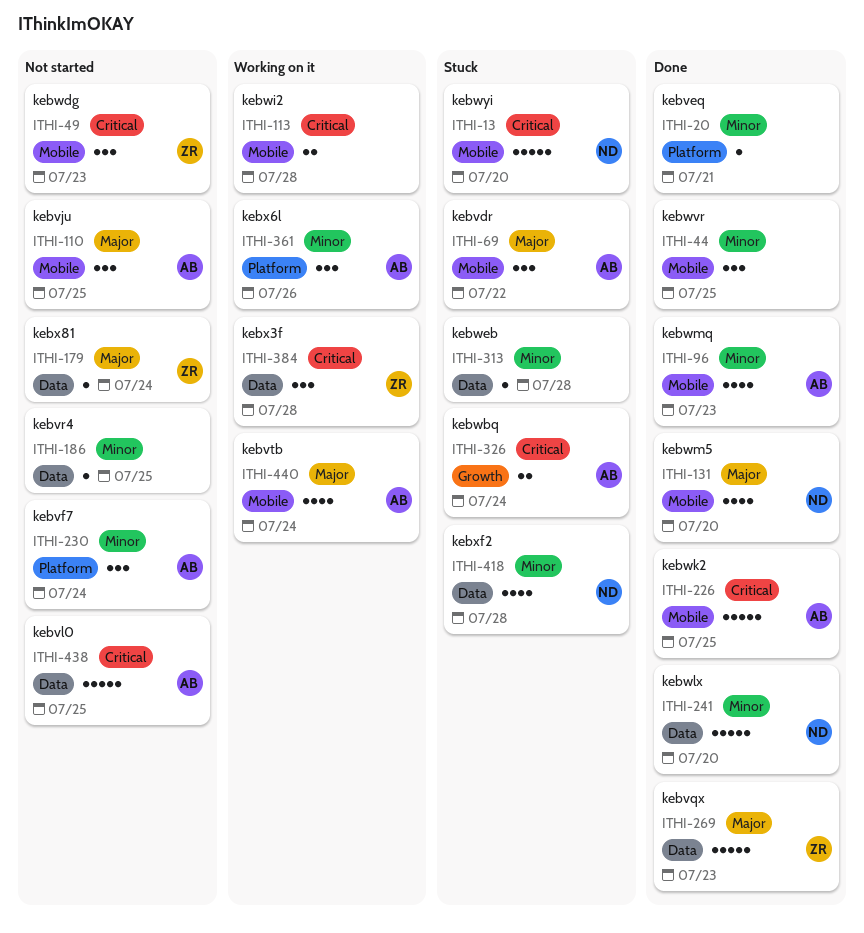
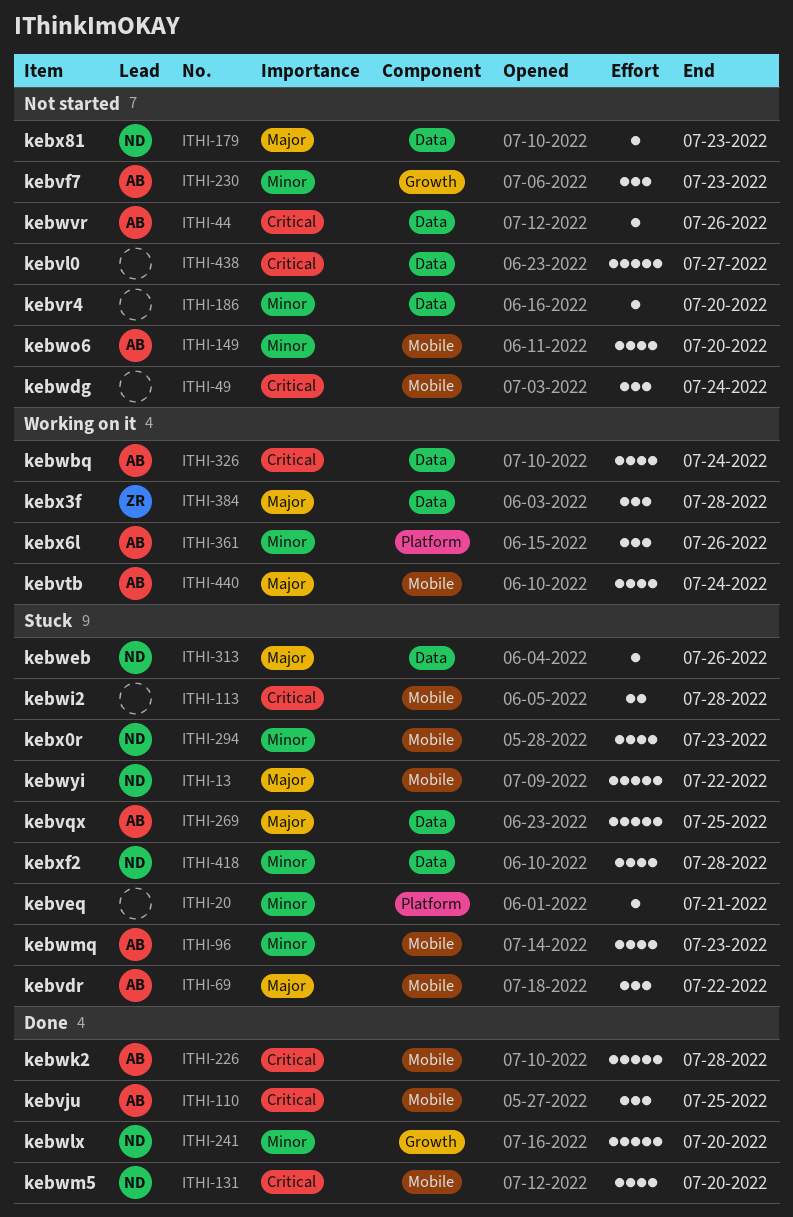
ITHI-13, priority: Critical -> Major
ITHI-13, due: Jul 20 -> Jul 22
ITHI-20, status: Done -> Stuck
ITHI-44, status: Done -> Not started
ITHI-44, owner: none -> AB
ITHI-44, priority: Minor -> Critical
ITHI-44, label: Mobile -> Data
ITHI-44, estimate: 3 -> 1
ITHI-44, due: Jul 25 -> Jul 26
ITHI-49, owner: ZR -> none
ITHI-49, due: Jul 23 -> Jul 24
ITHI-96, status: Done -> Stuck
ITHI-110, status: Not started -> Done
ITHI-110, priority: Major -> Critical
ITHI-113, status: Working on it -> Stuck
ITHI-131, priority: Major -> Critical
ITHI-149: none -> present
ITHI-179, owner: ZR -> ND
ITHI-179, due: Jul 24 -> Jul 23
ITHI-186, due: Jul 25 -> Jul 20
ITHI-226, due: Jul 25 -> Jul 28
ITHI-230, label: Platform -> Growth
ITHI-230, due: Jul 24 -> Jul 23
ITHI-241, label: Data -> Growth
ITHI-269, status: Done -> Stuck
ITHI-269, owner: ZR -> AB
ITHI-269, due: Jul 23 -> Jul 25
ITHI-294: none -> present
ITHI-313, owner: none -> ND
ITHI-313, priority: Minor -> Major
ITHI-313, due: Jul 28 -> Jul 26
ITHI-326, status: Stuck -> Working on it
ITHI-326, label: Growth -> Data
ITHI-326, estimate: 2 -> 4
ITHI-384, priority: Critical -> Major
ITHI-438, owner: AB -> none
ITHI-438, due: Jul 25 -> Jul 27

